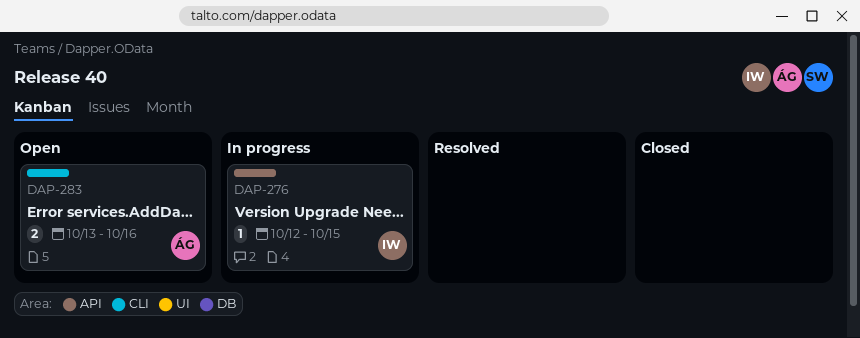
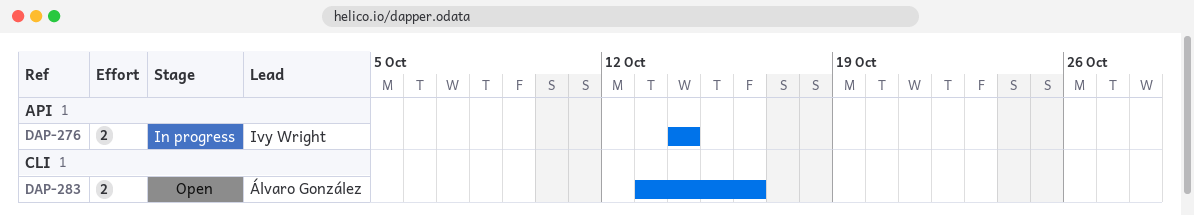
DAP-276, estimate: 1 -> 2
DAP-276, start: Oct 12 -> Oct 14
DAP-276, due: Oct 15 -> Oct 14

